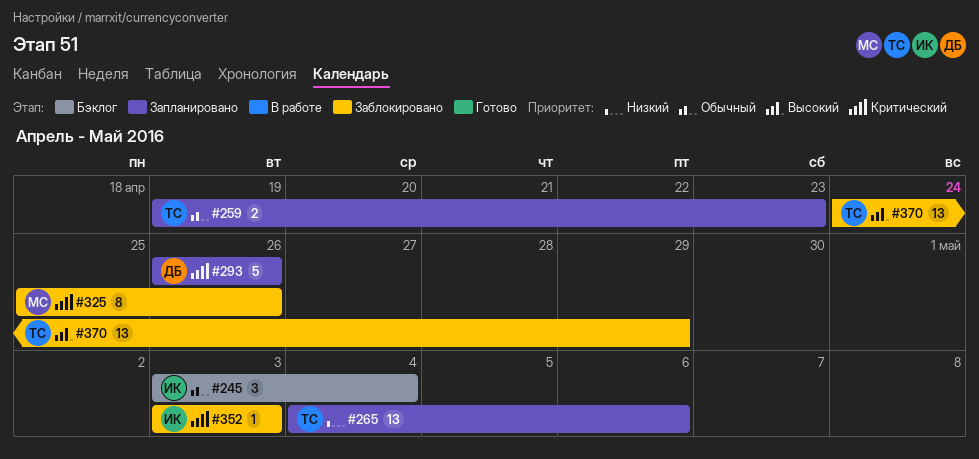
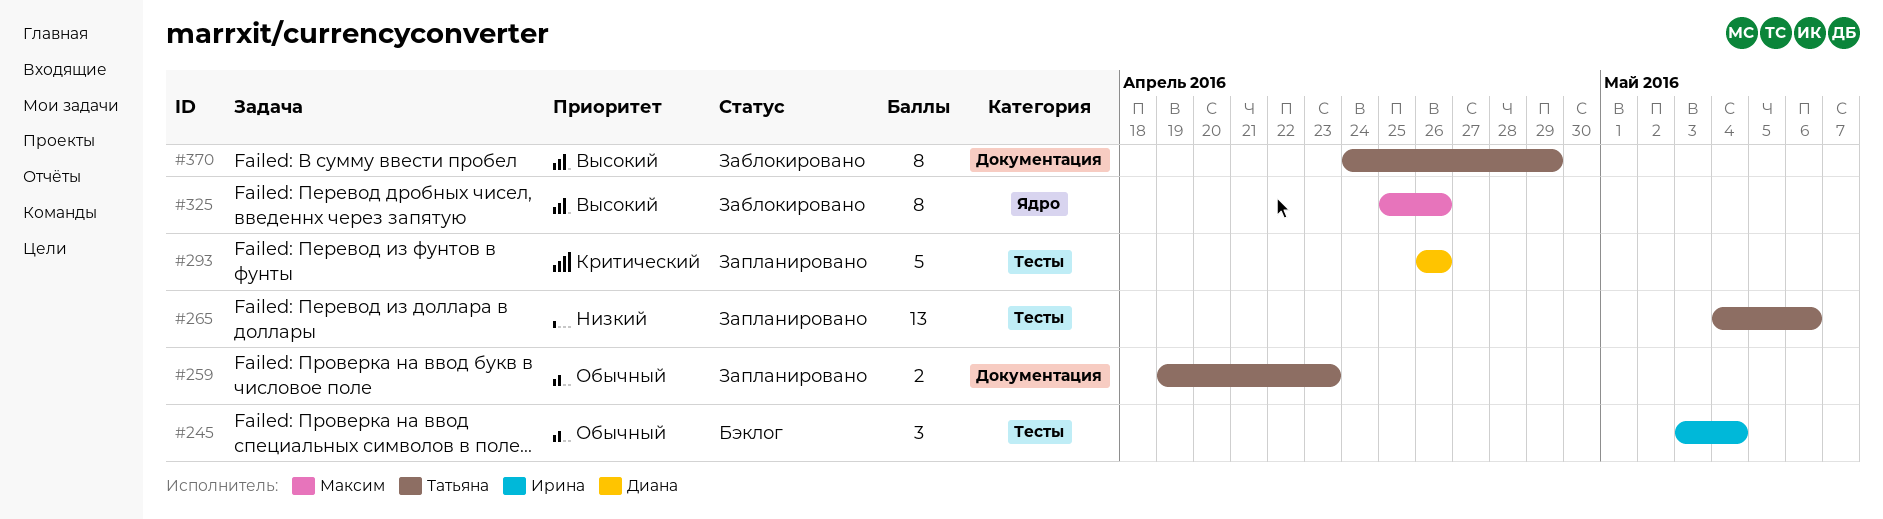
#325, priority: Критический -> Высокий
#352: present -> none
#370, estimate: 13 -> 8

